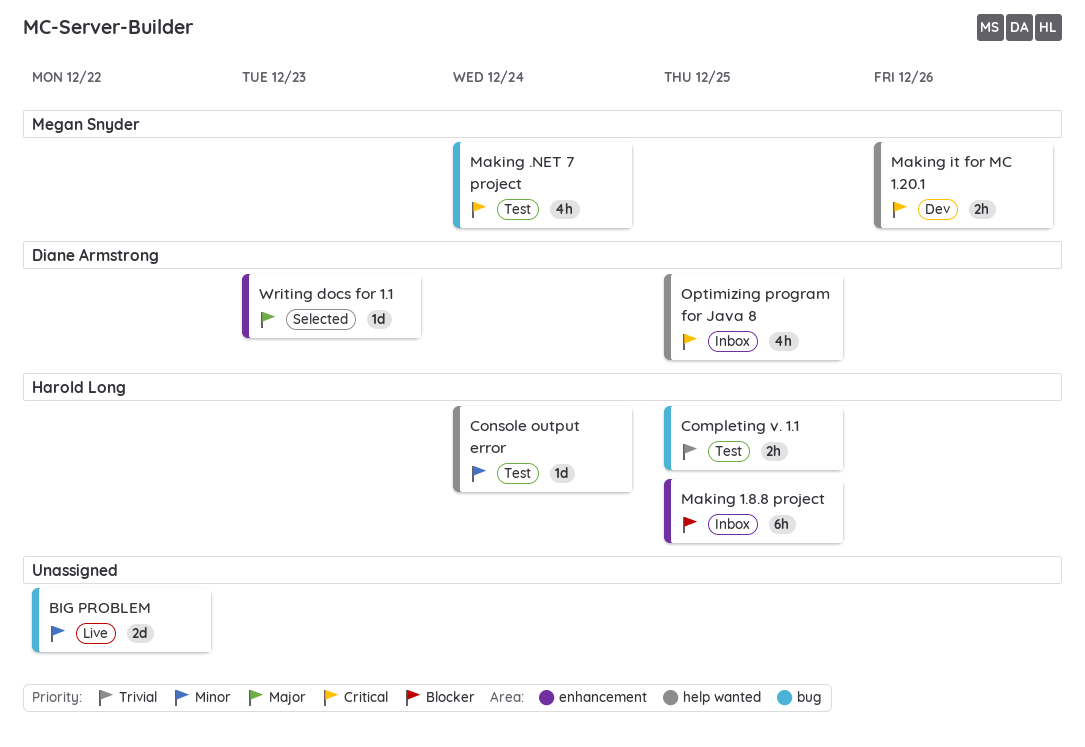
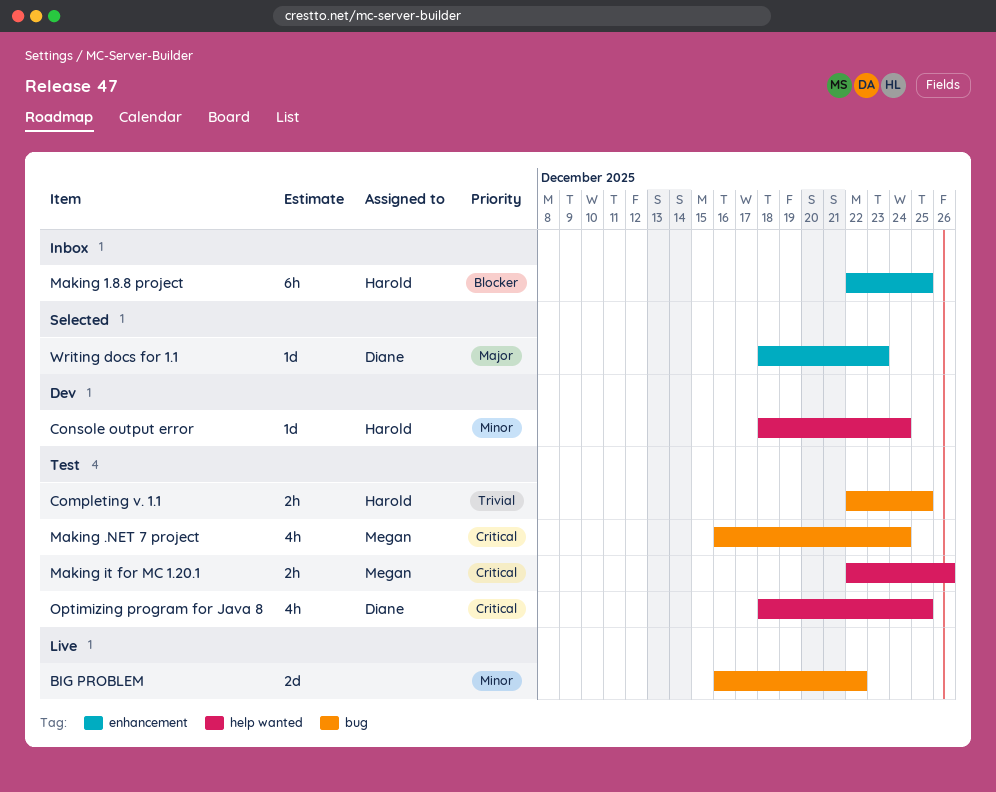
Console output error, status: Test -> Dev
Making it for MC 1.20.1, status: Dev -> Test
Optimizing program for Java 8, status: Inbox -> Test

